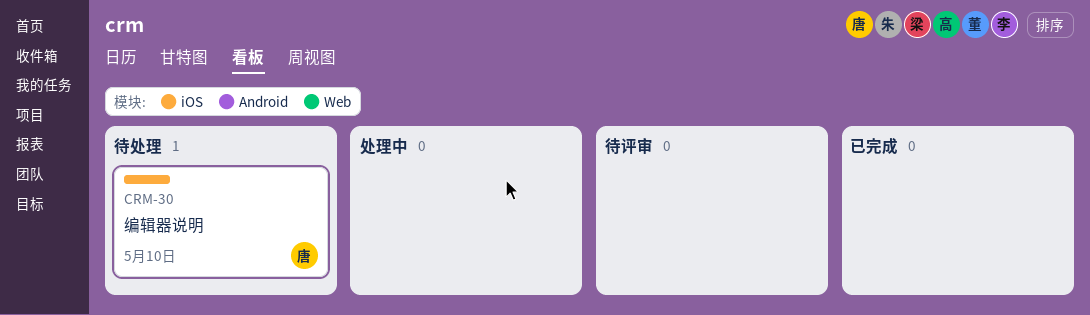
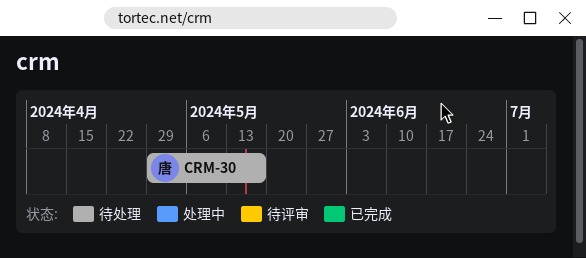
CRM-30, due: May 10 -> May 17

